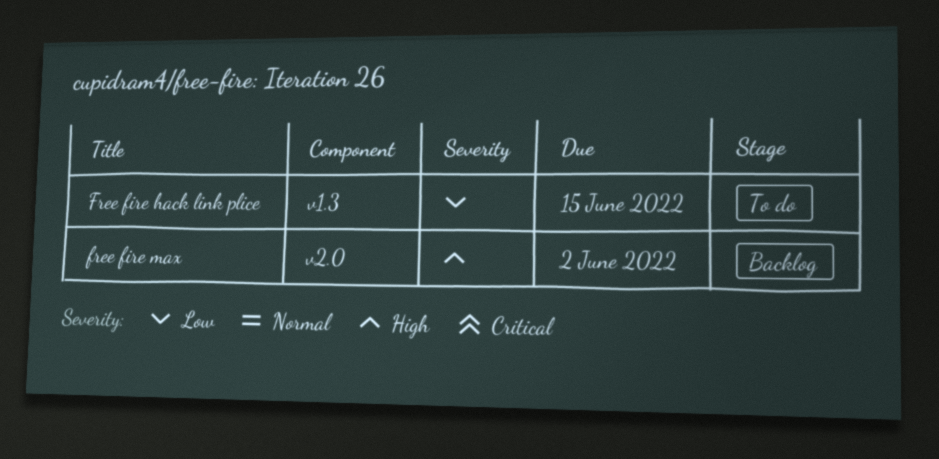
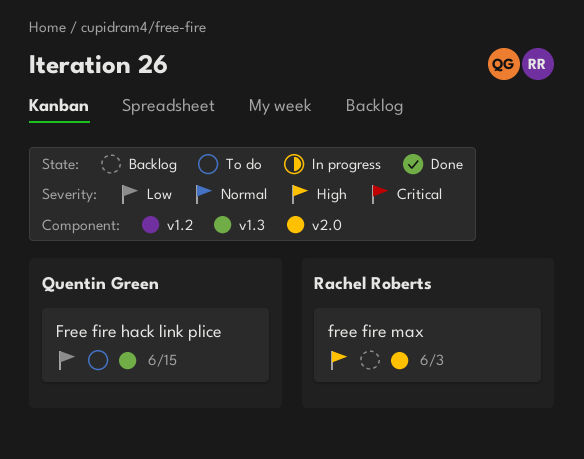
free fire max, due: Jun 2 -> Jun 3

